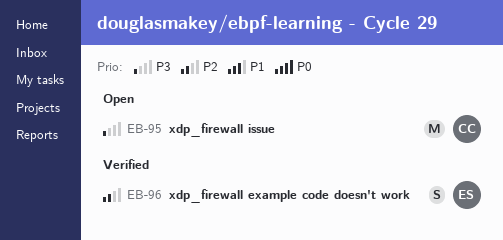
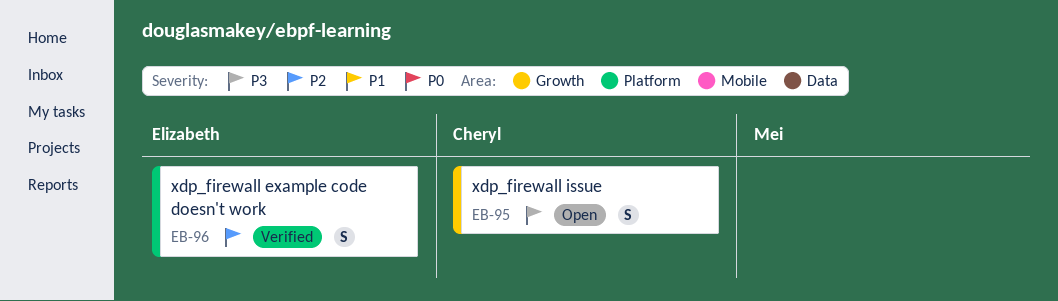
EB-95, estimate: M -> S

